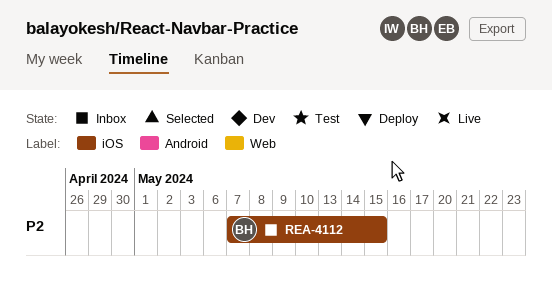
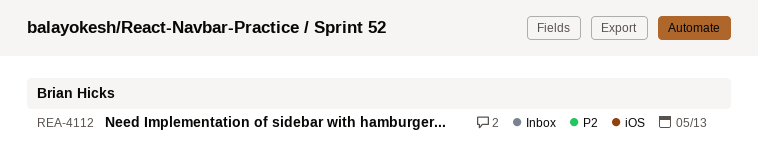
REA-4112, due: May 15 -> May 13

